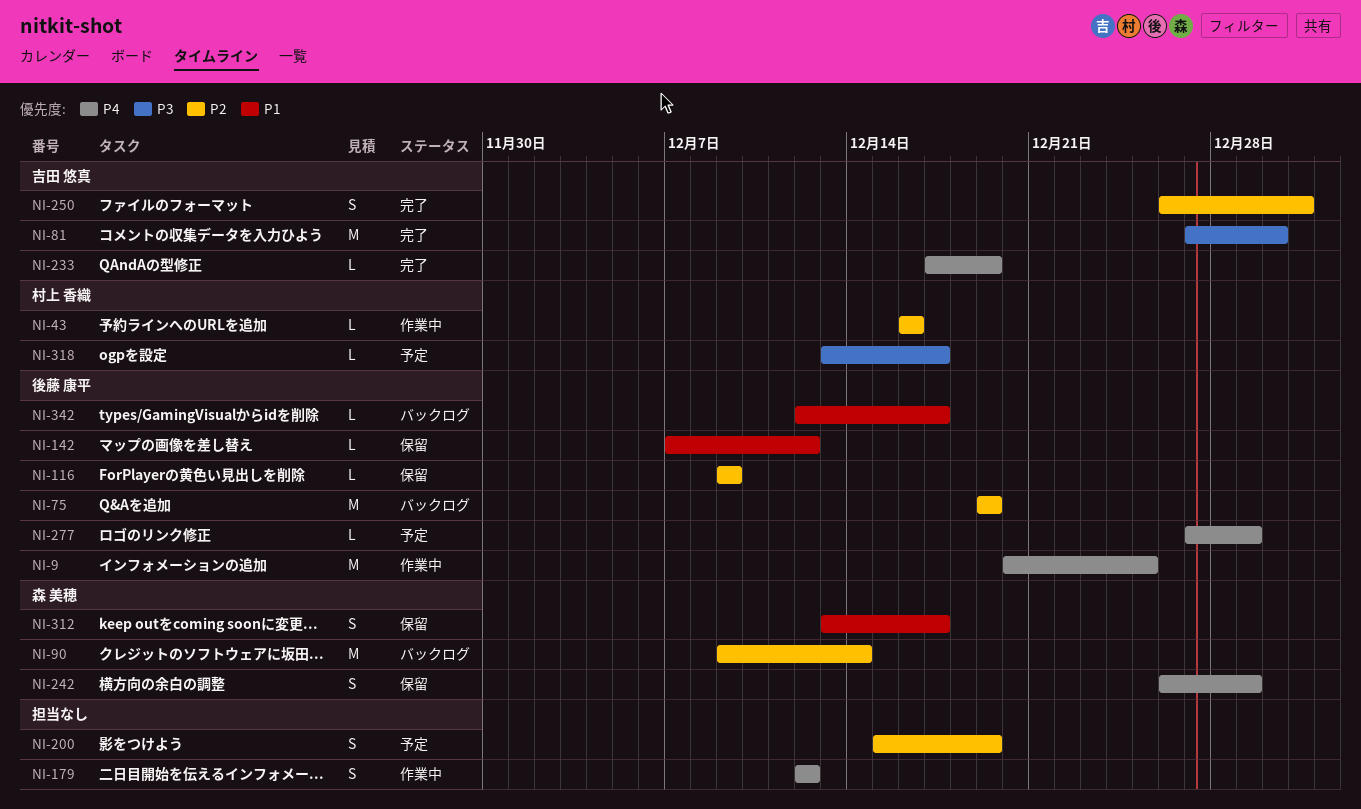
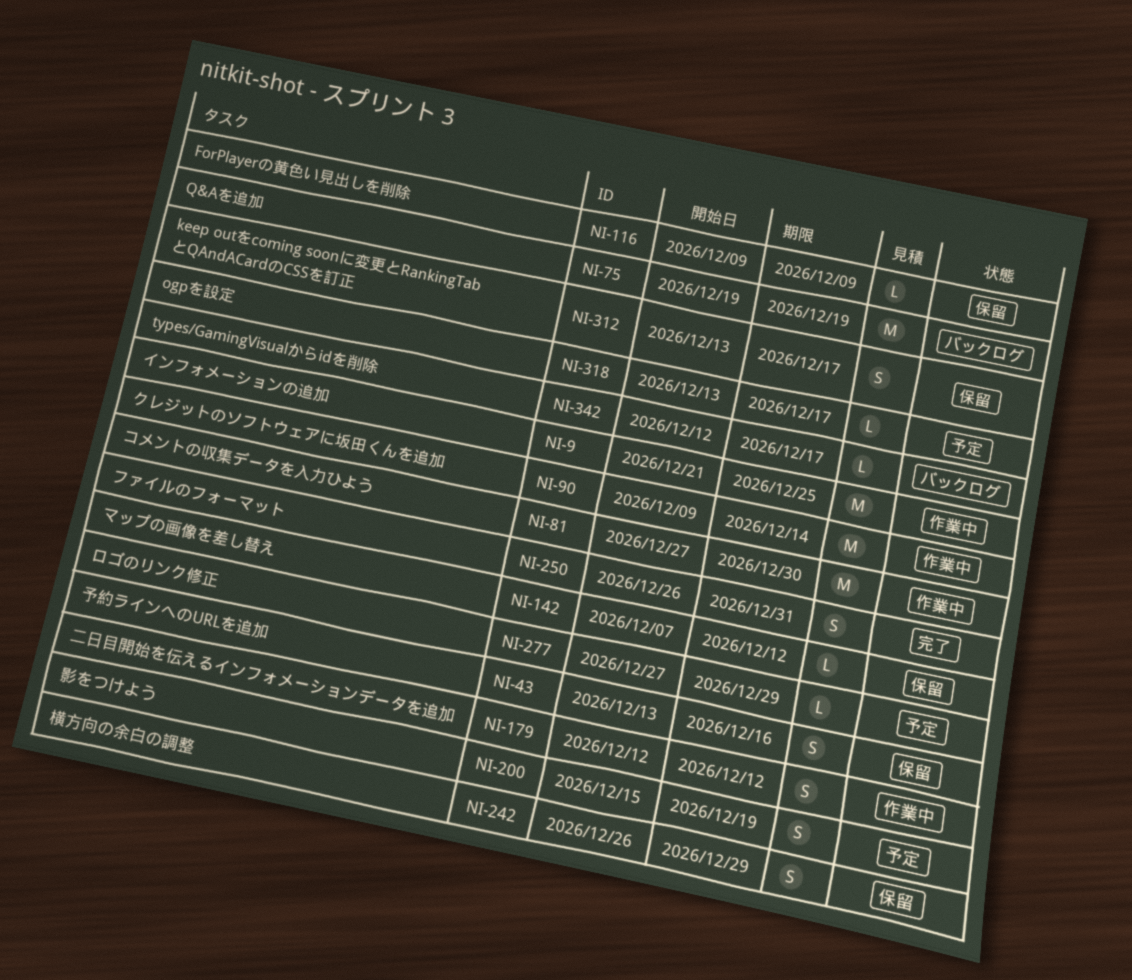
NI-9, start: Dec 20 -> Dec 21
NI-43, status: 作業中 -> 保留
NI-43, estimate: L -> S
NI-43, start: Dec 16 -> Dec 13
NI-81, status: 完了 -> 作業中
NI-90, status: バックログ -> 作業中
NI-233: present -> none

